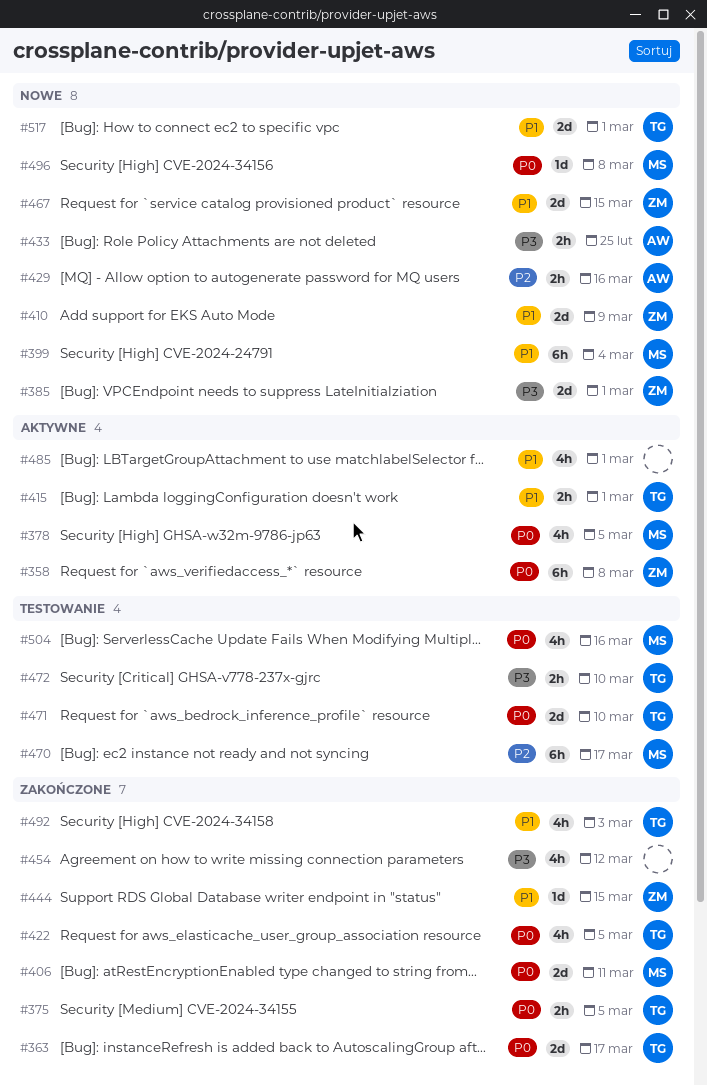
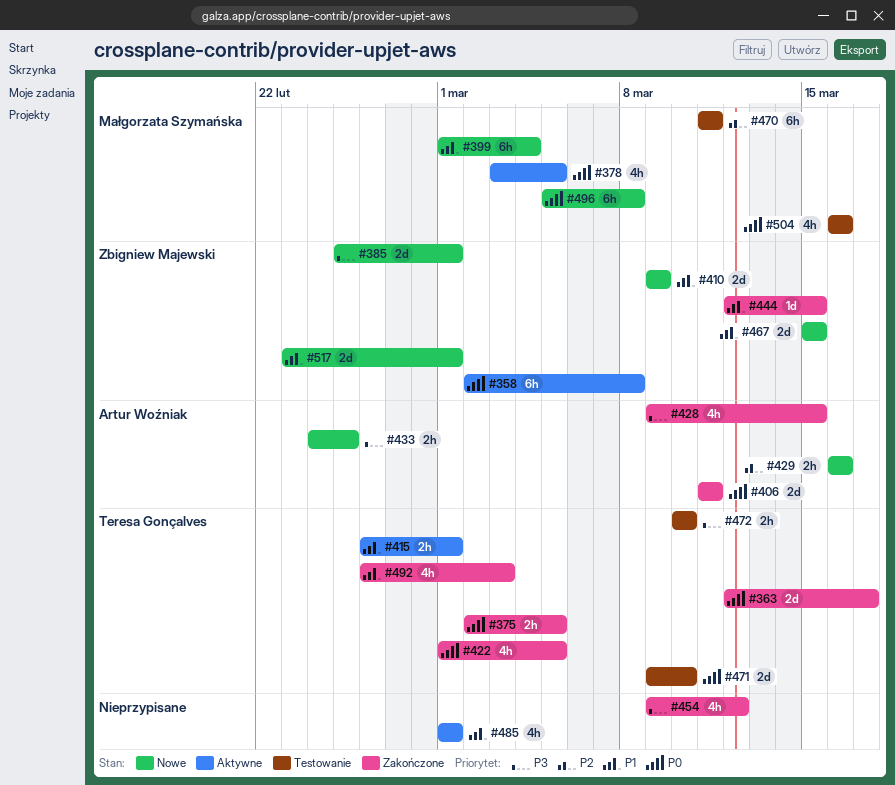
#406, owner: Małgorzata Szymańska -> Artur Woźniak
#428: none -> present
#470, due: Mar 17 -> Mar 11
#496, estimate: 1d -> 6h
#517, owner: Teresa Gonçalves -> Zbigniew Majewski

